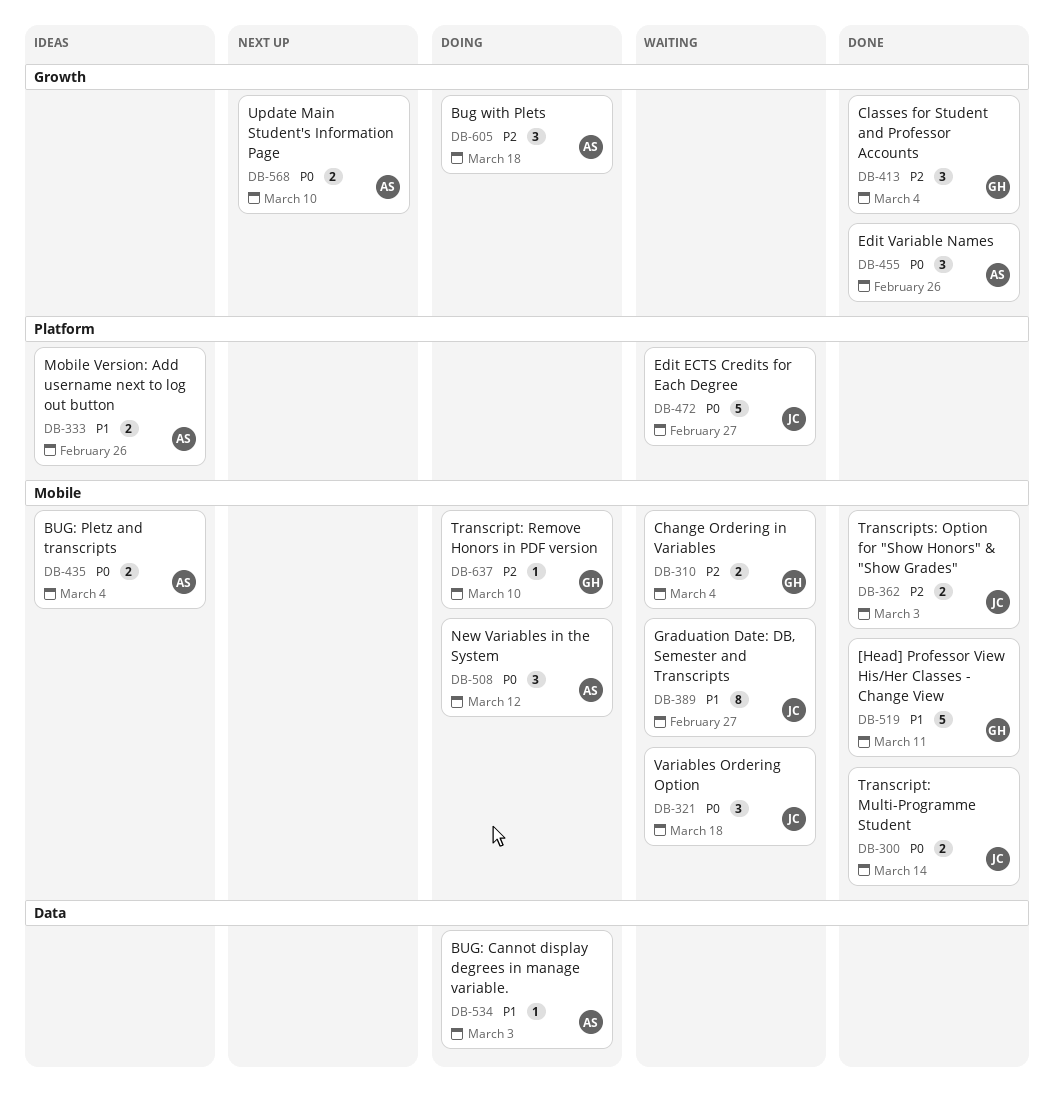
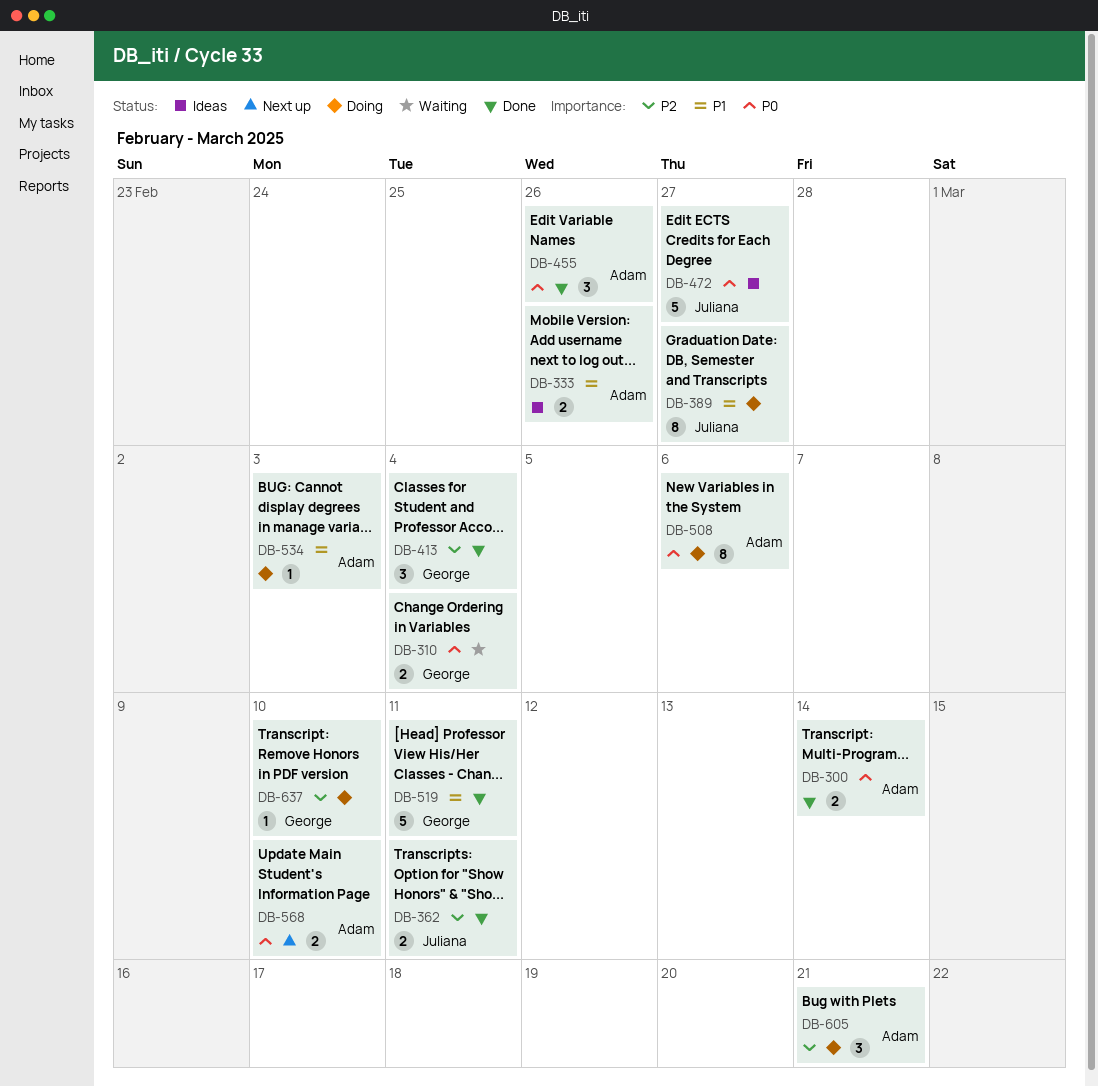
DB-300, owner: Juliana -> Adam
DB-310, priority: P2 -> P0
DB-321: present -> none
DB-362, due: Mar 3 -> Mar 11
DB-389, status: Waiting -> Doing
DB-435: present -> none
DB-472, status: Waiting -> Ideas
DB-508, estimate: 3 -> 8
DB-508, due: Mar 12 -> Mar 6
DB-605, due: Mar 18 -> Mar 21

